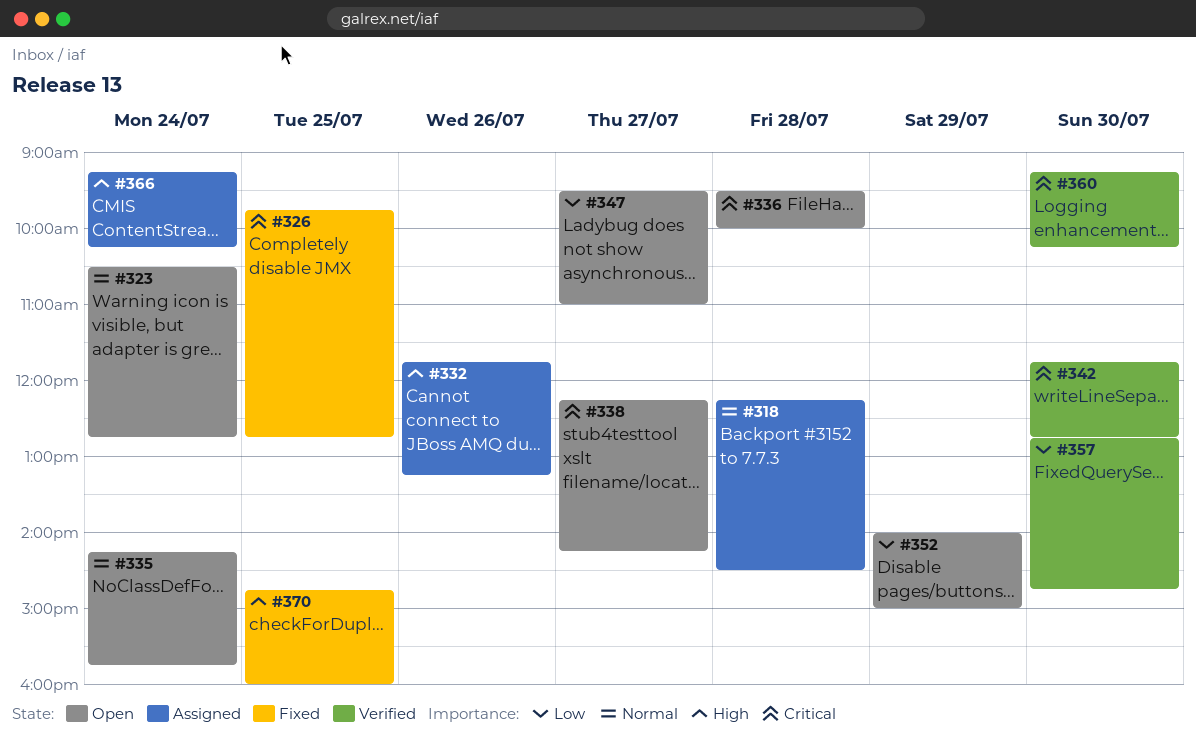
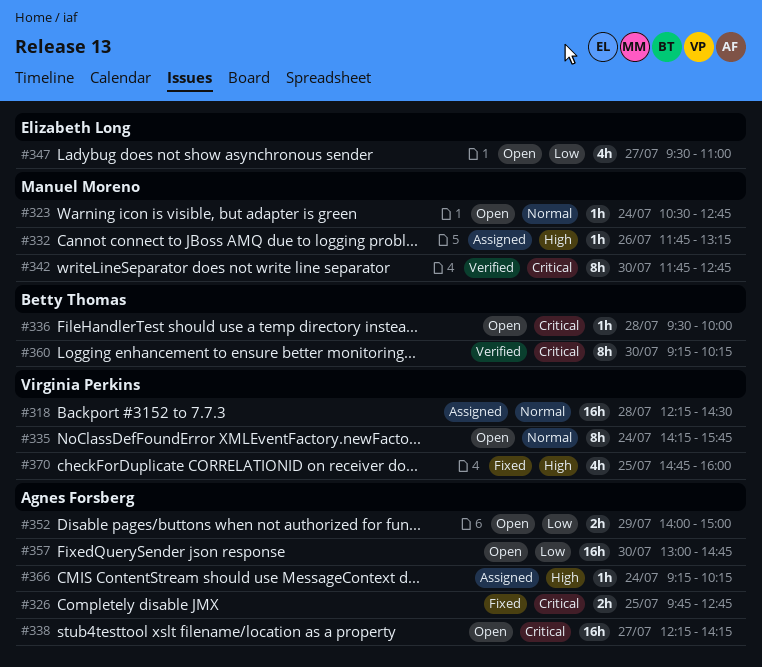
#357, status: Verified -> Open
#357, begins: 12:45 -> 13:00

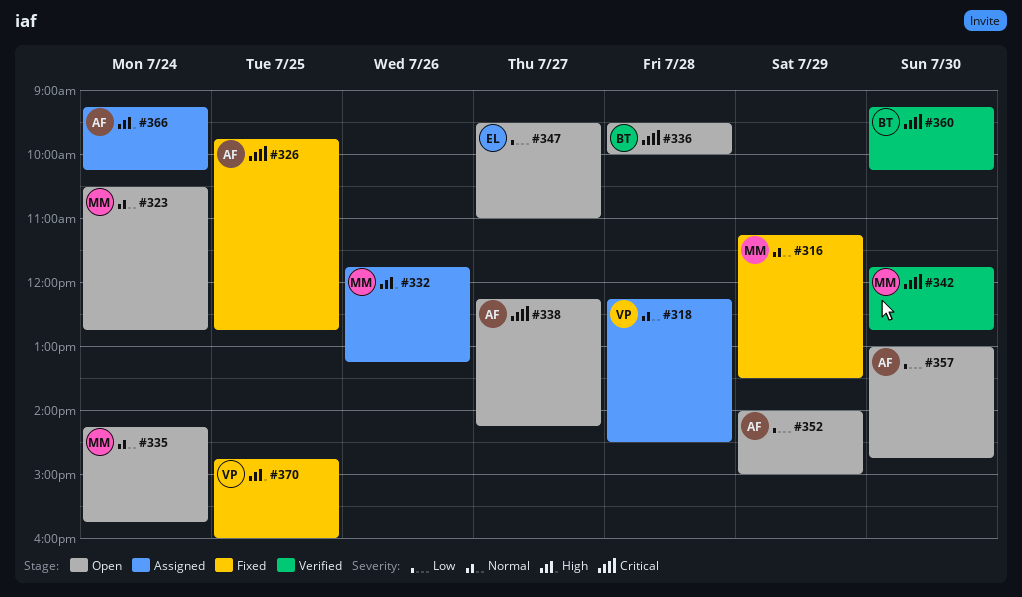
#316: none -> present
#335, owner: Virginia Perkins -> Manuel Moreno

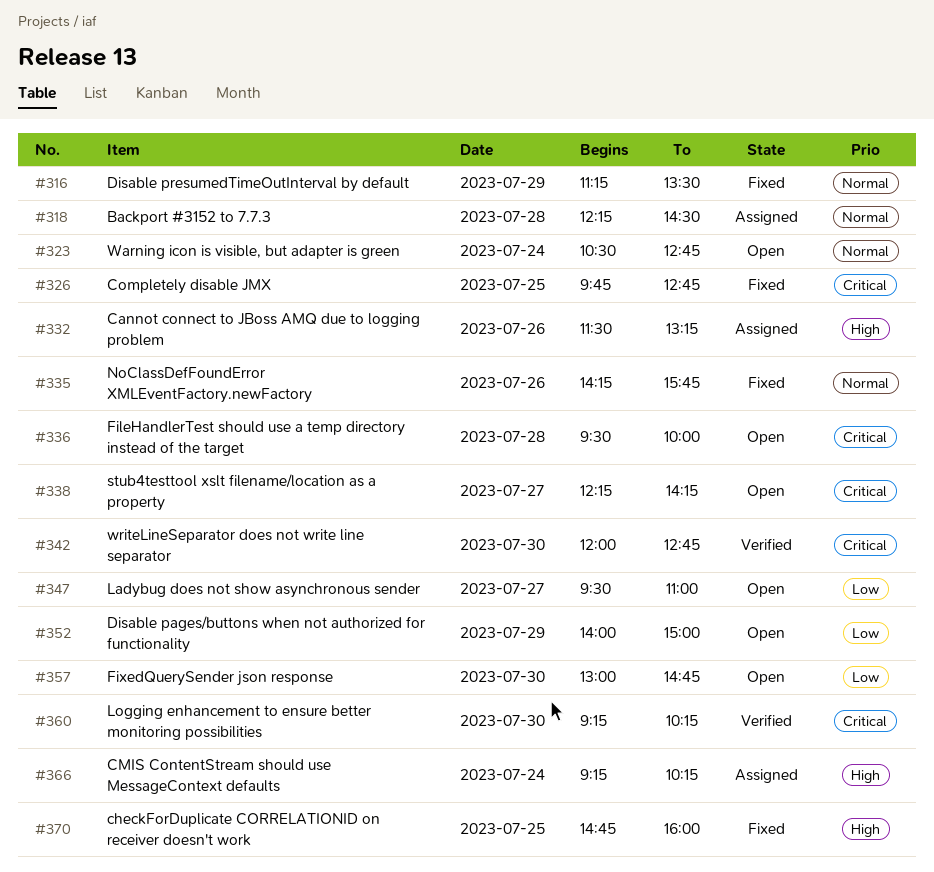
#332, begins: 11:45 -> 11:30
#335, status: Open -> Fixed
#335, day: Jul 24 -> Jul 26
#342, begins: 11:45 -> 12:00

